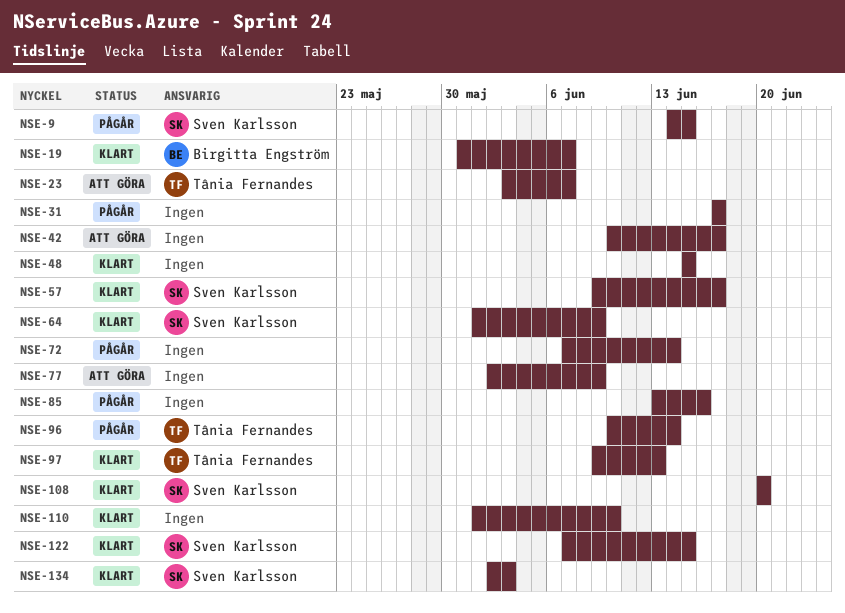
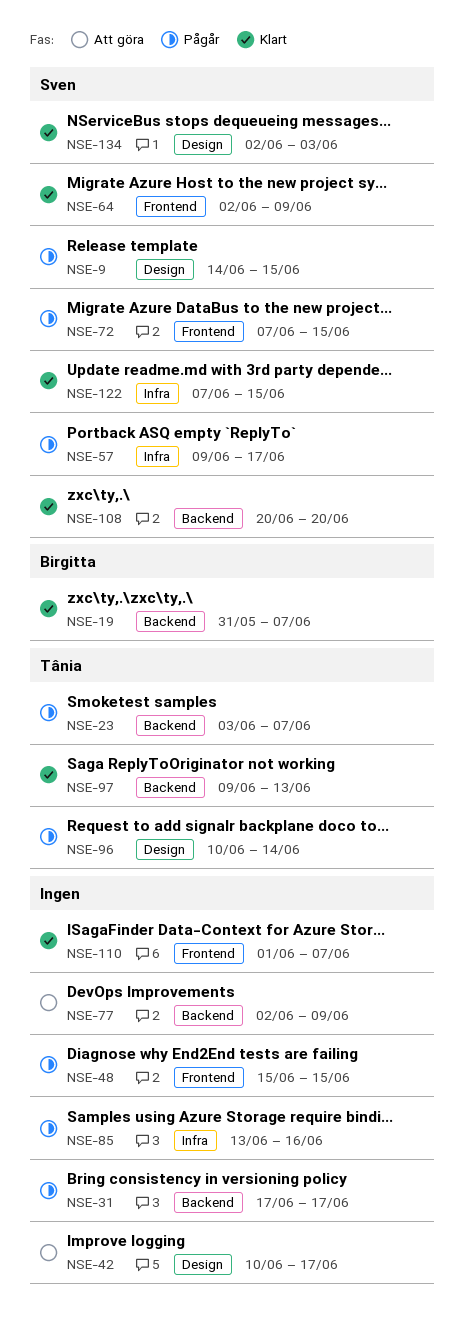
NSE-23, status: Att göra -> Pågår
NSE-48, status: Klart -> Pågår
NSE-57, status: Klart -> Pågår
NSE-64, start: Jun 1 -> Jun 2
NSE-72, owner: none -> Sven Karlsson
NSE-72, due: Jun 14 -> Jun 15
NSE-110, due: Jun 10 -> Jun 7

